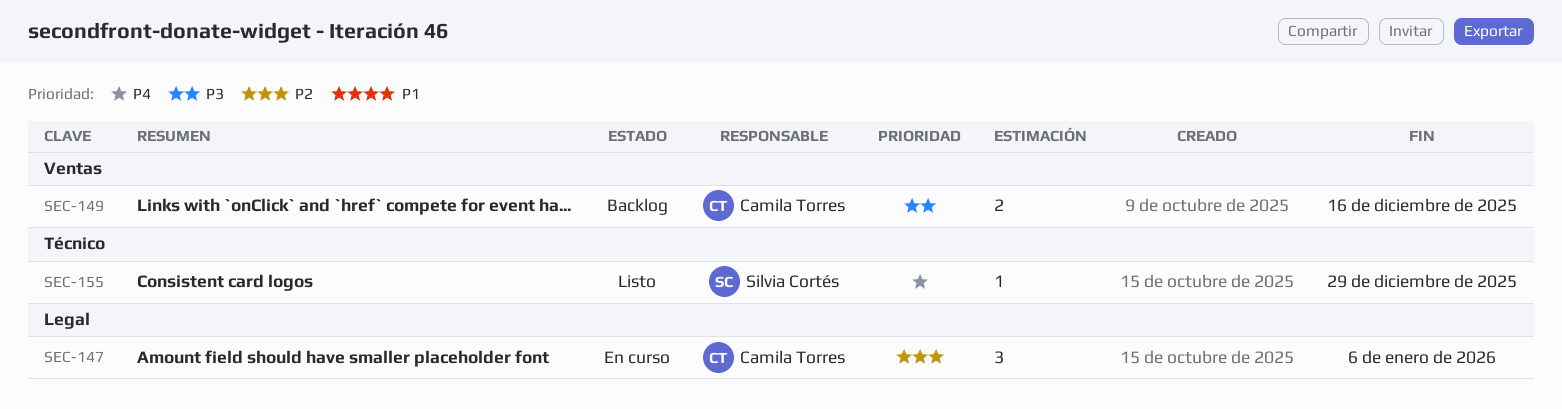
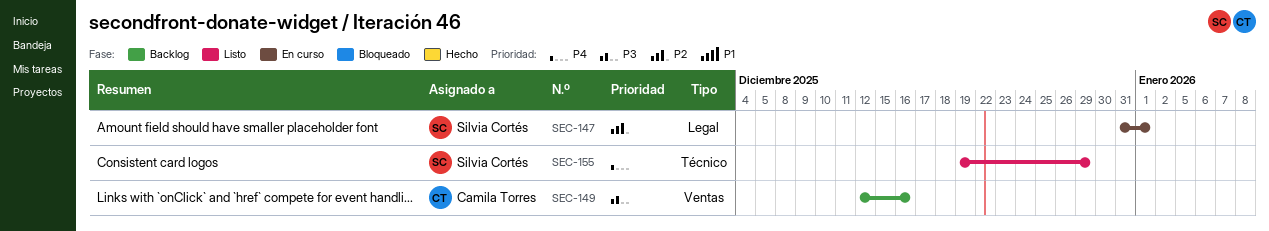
SEC-147, owner: Camila Torres -> Silvia Cortés
SEC-147, due: Jan 6 -> Jan 1

